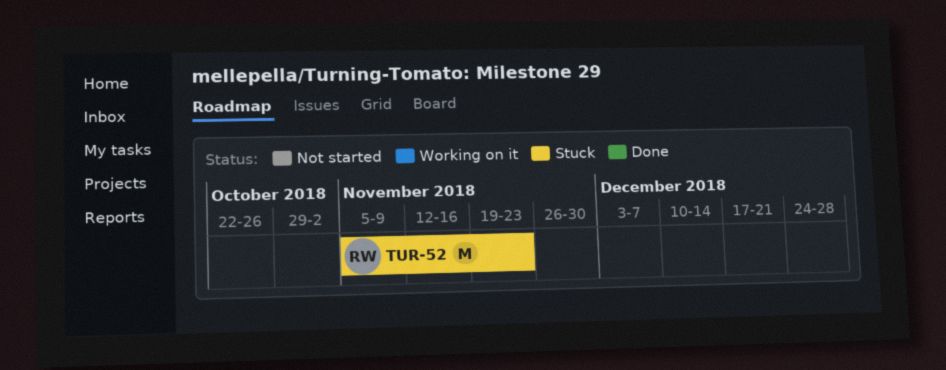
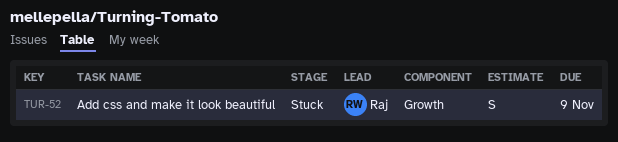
TUR-52, estimate: M -> S
TUR-52, due: Nov 23 -> Nov 9

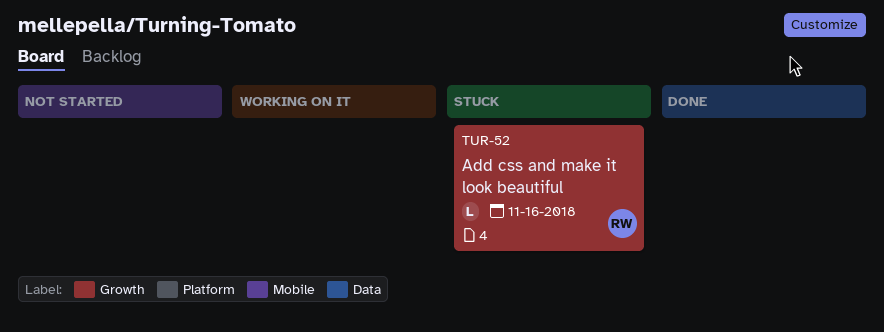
TUR-52, estimate: S -> L
TUR-52, due: Nov 9 -> Nov 16

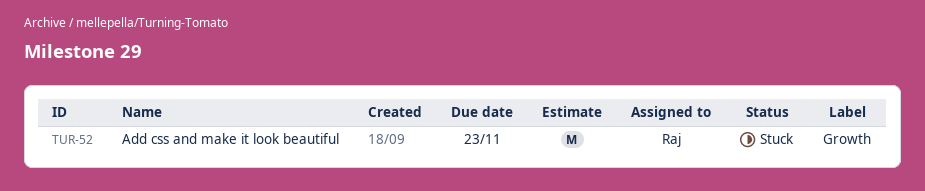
TUR-52, estimate: L -> M
TUR-52, due: Nov 16 -> Nov 23

